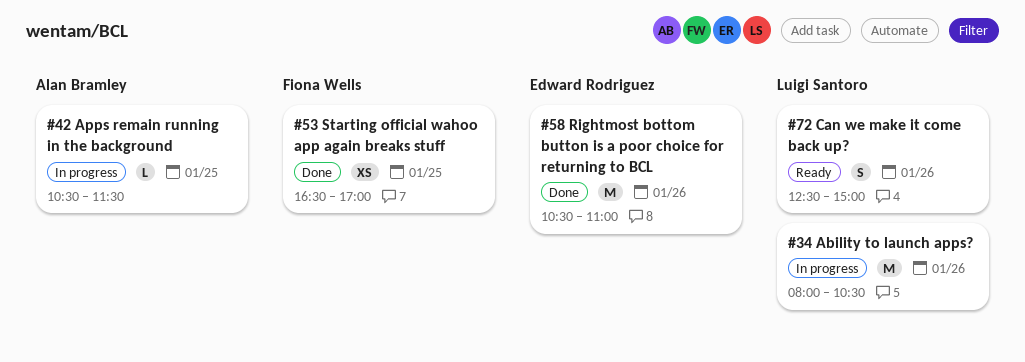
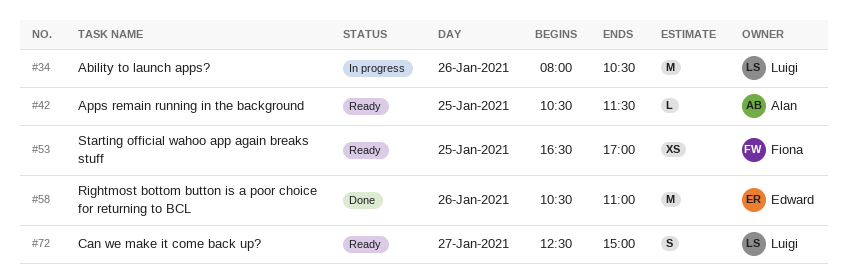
#42, status: In progress -> Ready
#53, status: Done -> Ready
#72, day: Jan 26 -> Jan 27

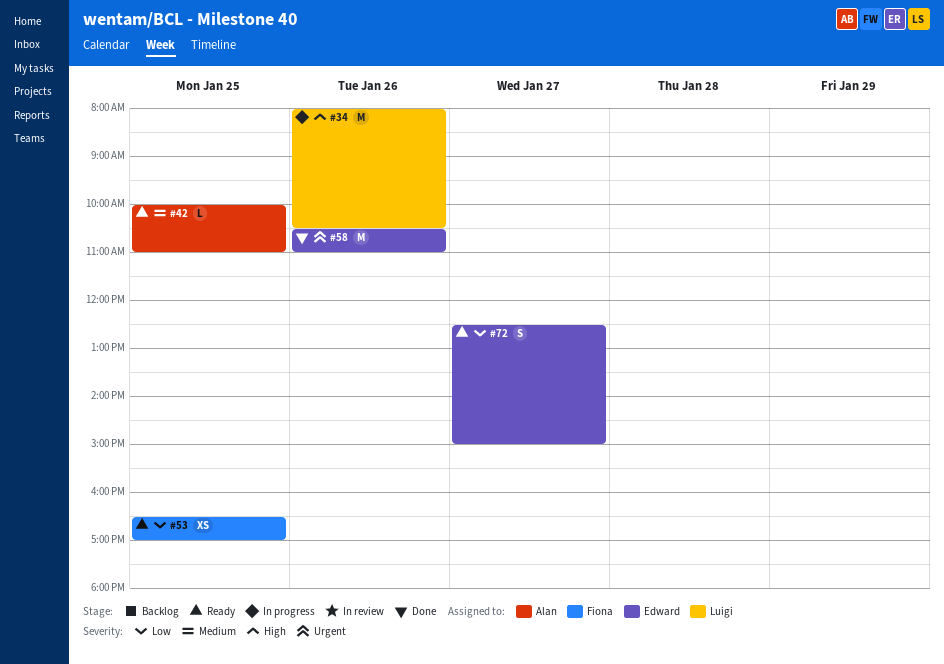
#42, begins: 10:30 -> 10:00
#42, ends: 11:30 -> 11:00
#72, owner: Luigi -> Edward

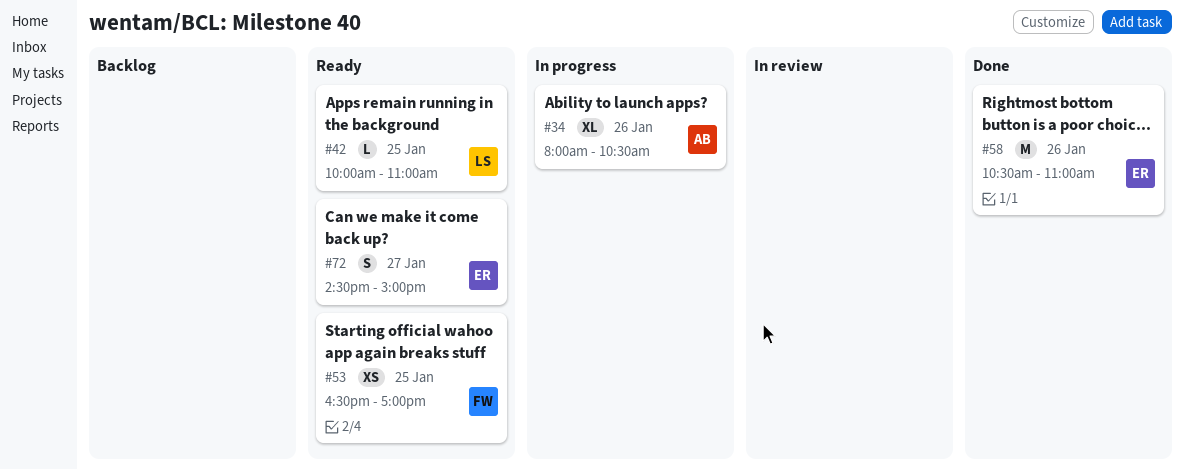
#34, owner: Luigi -> Alan
#34, estimate: M -> XL
#42, owner: Alan -> Luigi
#72, begins: 12:30 -> 14:30

